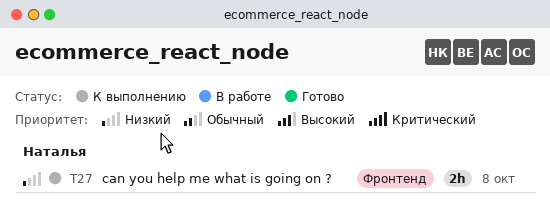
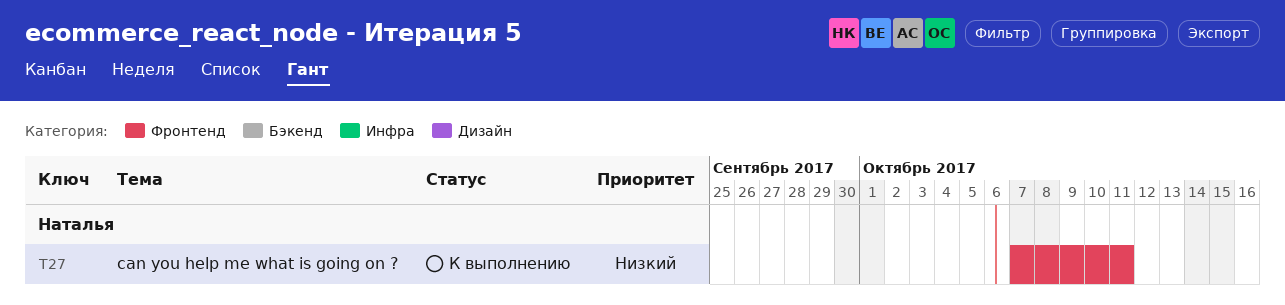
T27, due: Oct 8 -> Oct 11

